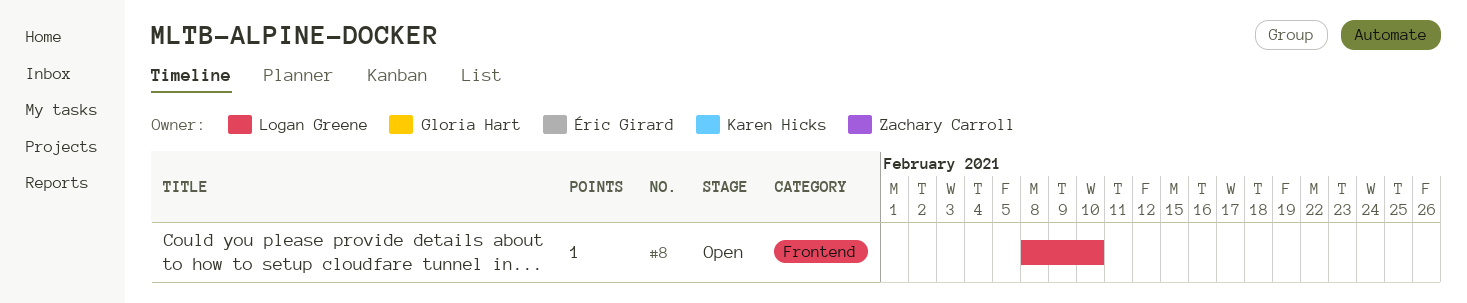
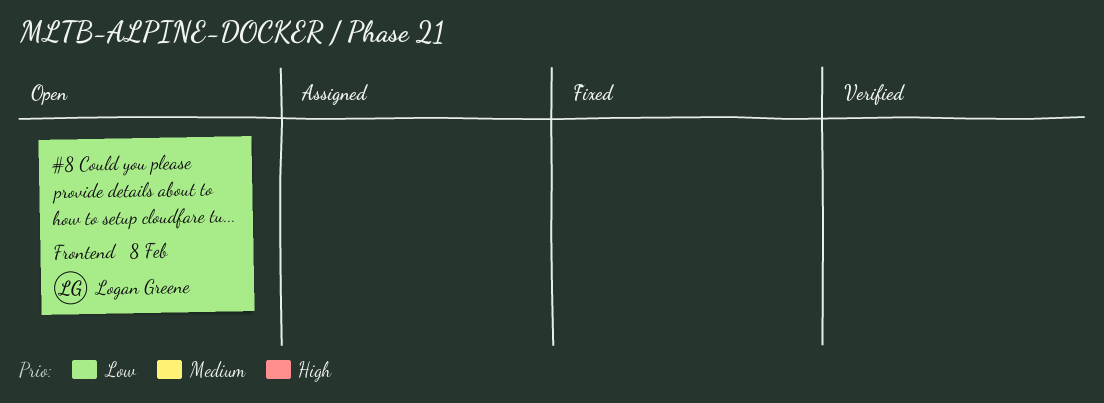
#8, due: Feb 10 -> Feb 8

